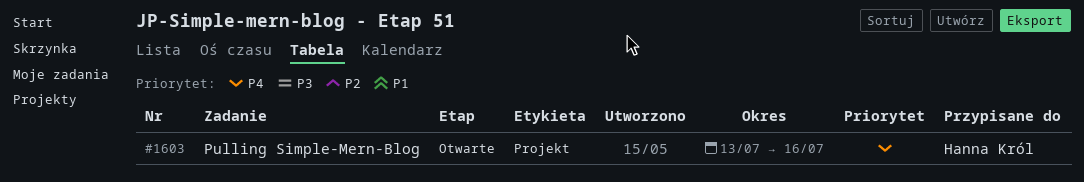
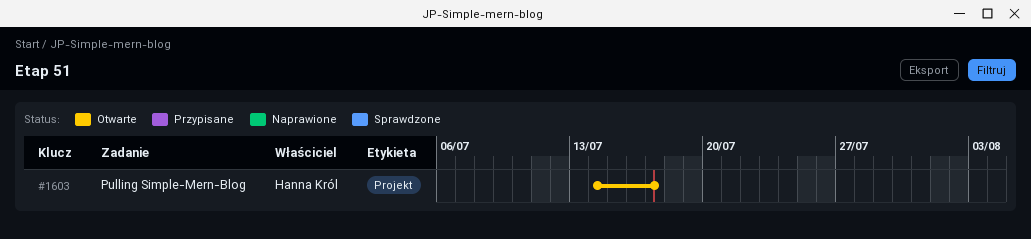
#1603, start: Jul 13 -> Jul 14
#1603, due: Jul 16 -> Jul 17

